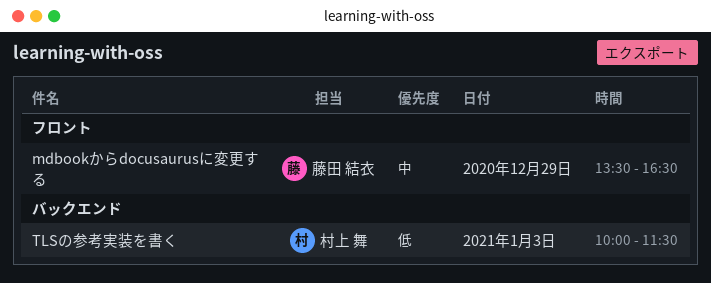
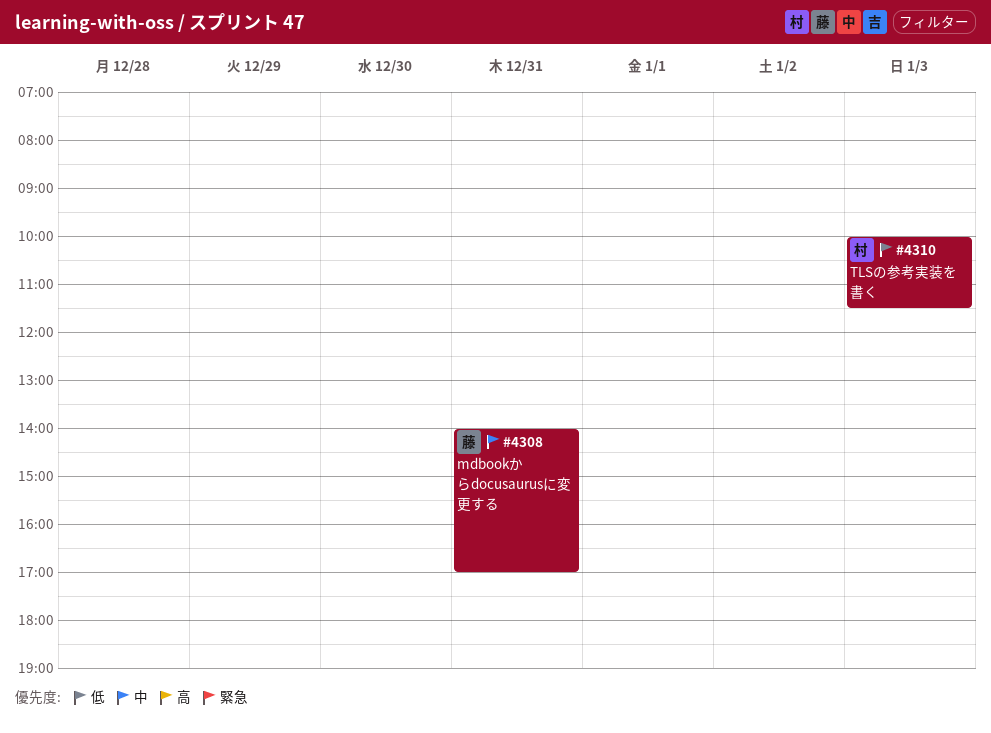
mdbookからdocusaurusに変更する, day: Dec 29 -> Dec 31
mdbookからdocusaurusに変更する, begins: 13:30 -> 14:00
mdbookからdocusaurusに変更する, ends: 16:30 -> 17:00

